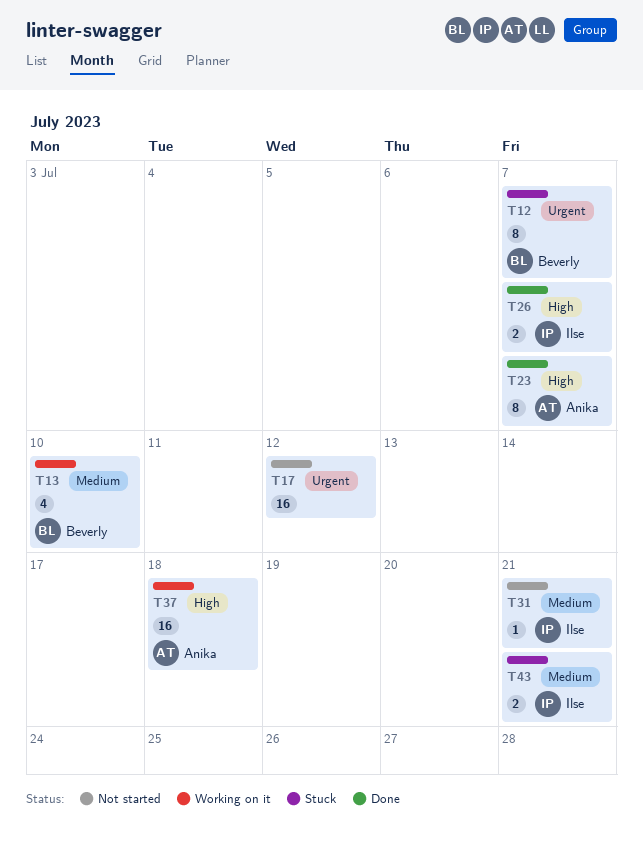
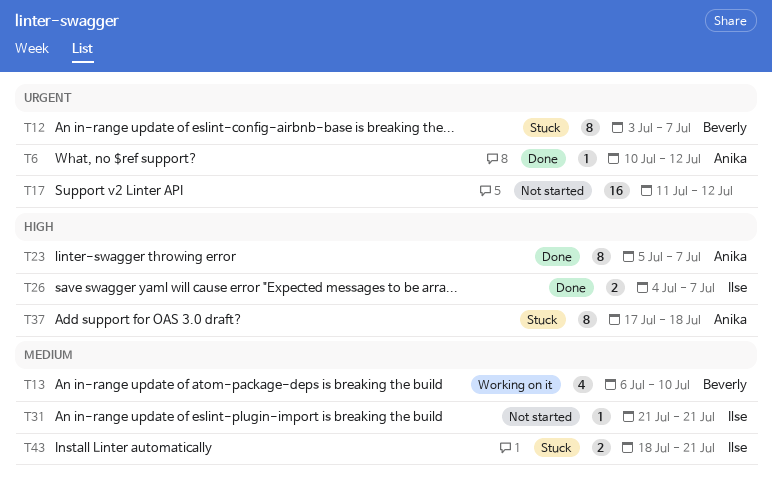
T6: none -> present
T37, status: Working on it -> Stuck
T37, estimate: 16 -> 8

